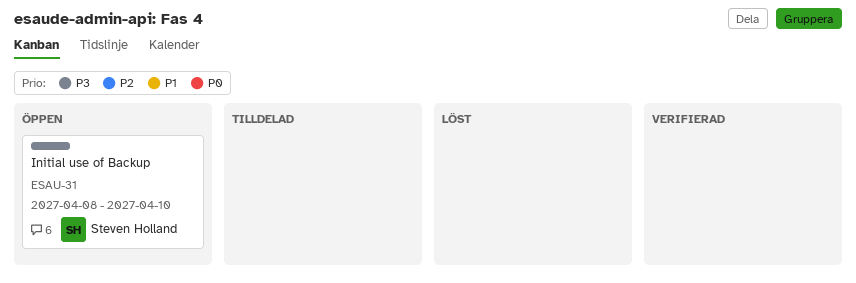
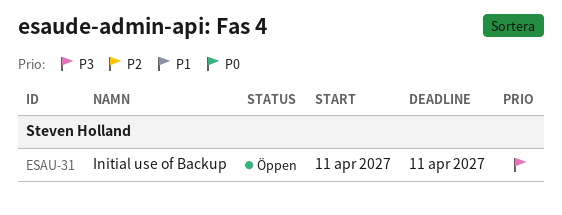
ESAU-31, start: Apr 8 -> Apr 11
ESAU-31, due: Apr 10 -> Apr 11

